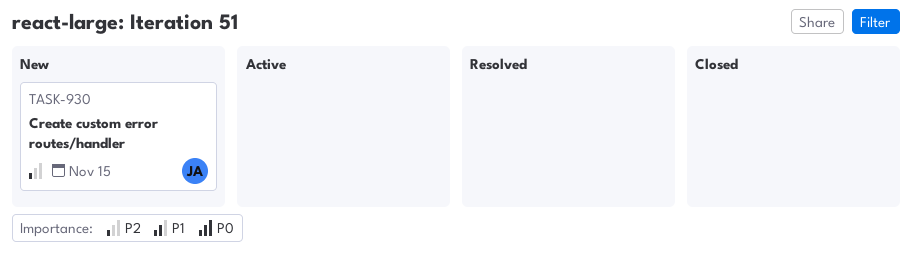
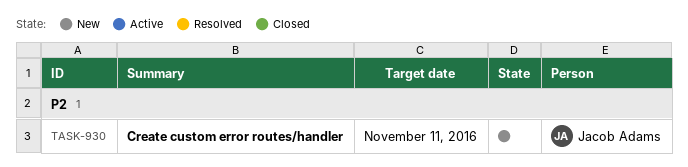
TASK-930, due: Nov 15 -> Nov 11

